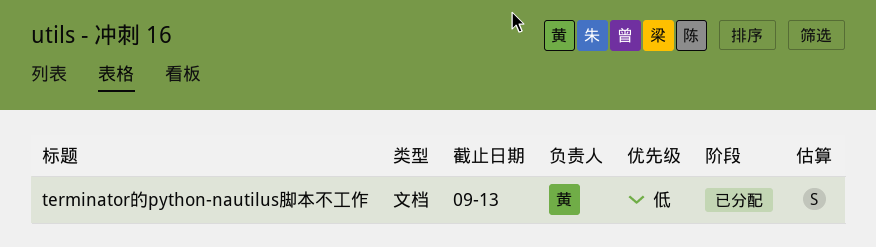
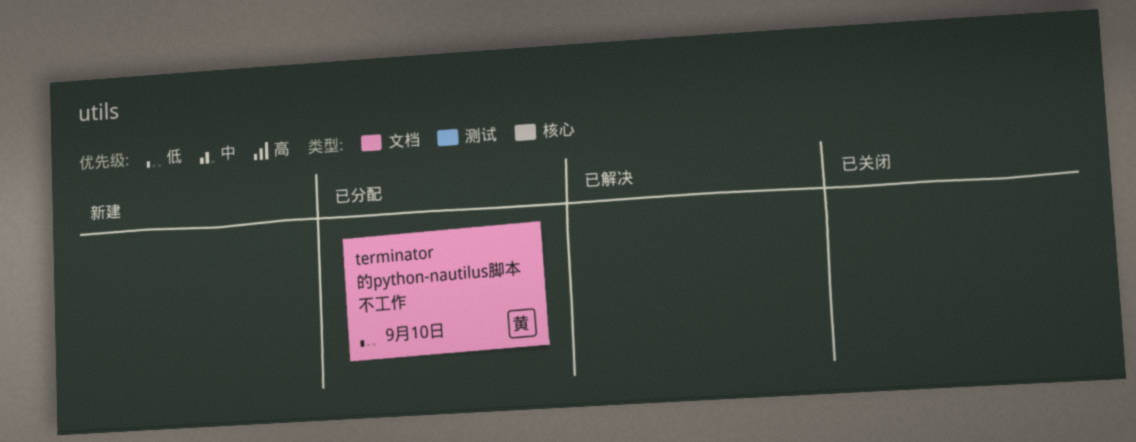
terminator的python-nautilus脚本不工作, due: Sep 13 -> Sep 10

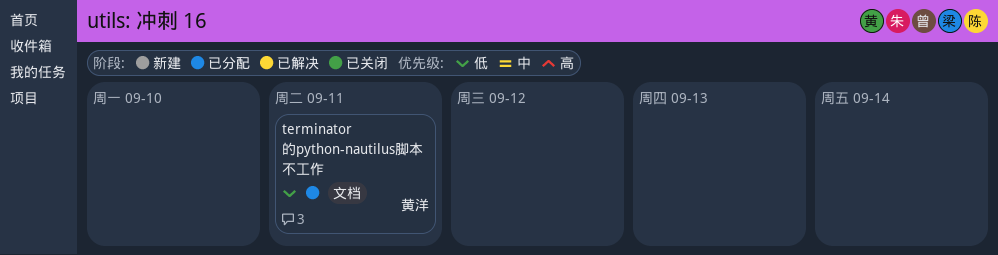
terminator的python-nautilus脚本不工作, due: Sep 10 -> Sep 11

